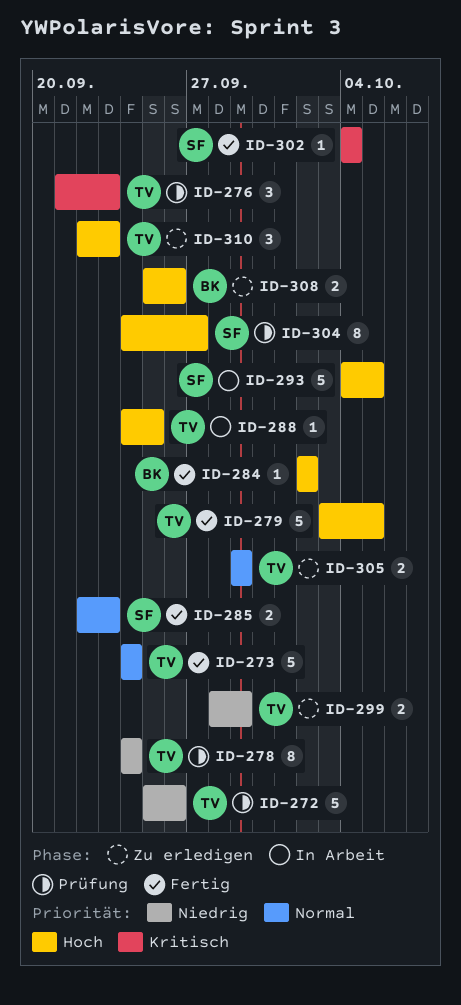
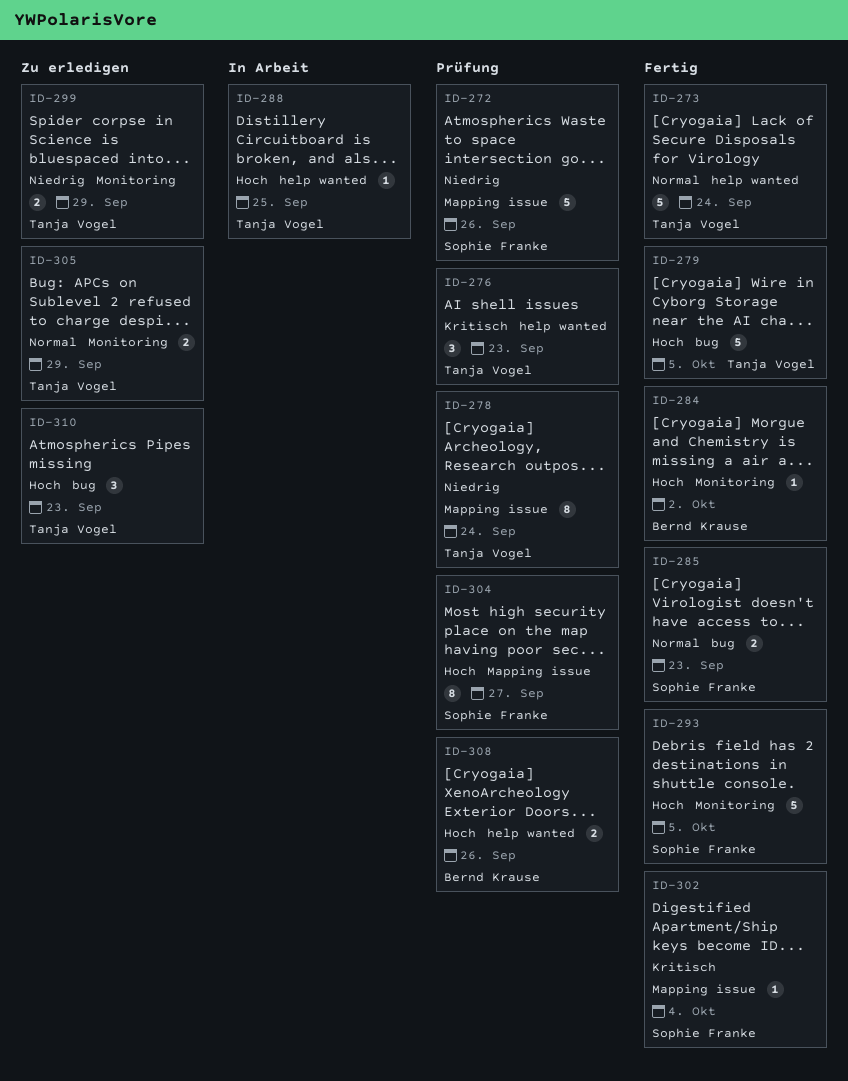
ID-272, owner: Tanja Vogel -> Sophie Franke
ID-293, status: In Arbeit -> Fertig
ID-308, status: Zu erledigen -> Prüfung

